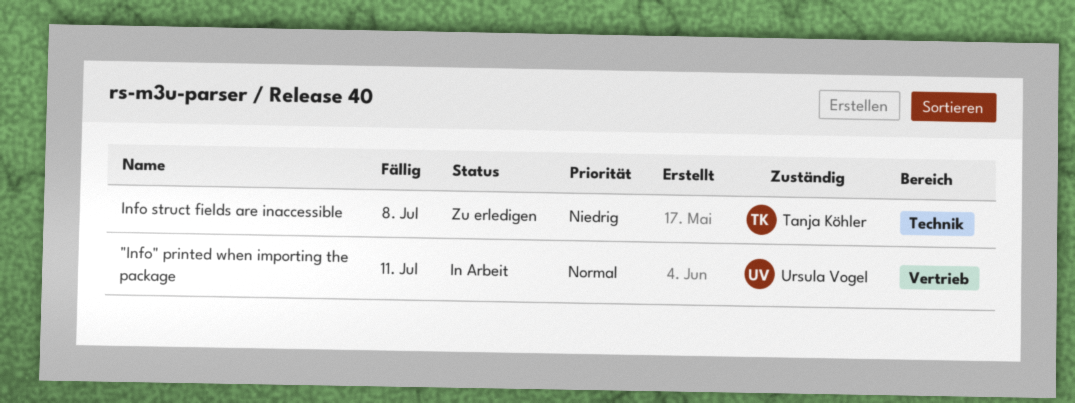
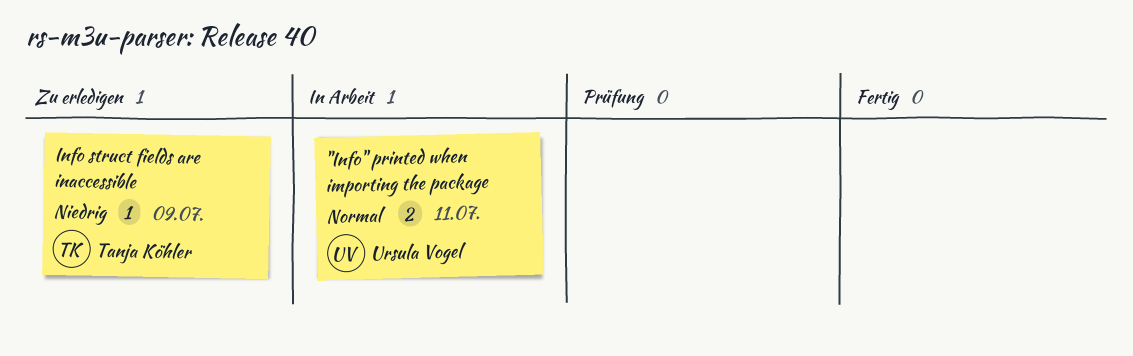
Info struct fields are inaccessible, due: Jul 8 -> Jul 9

